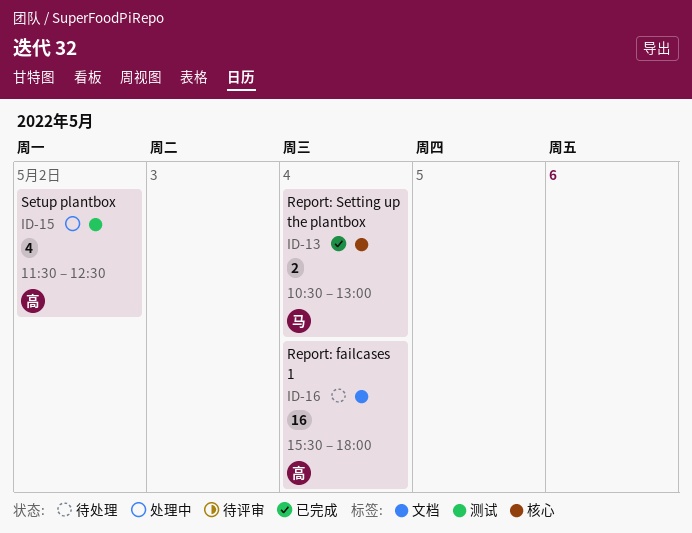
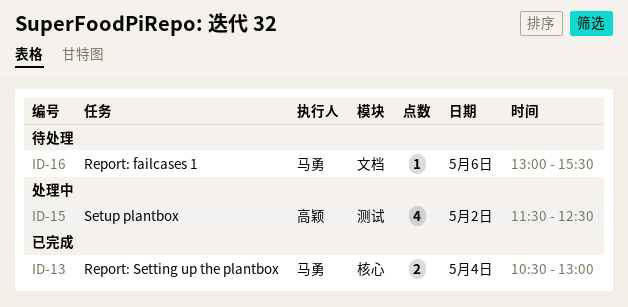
ID-16, owner: 高颖 -> 马勇
ID-16, estimate: 16 -> 1
ID-16, day: May 4 -> May 6
ID-16, begins: 15:30 -> 13:00
ID-16, ends: 18:00 -> 15:30

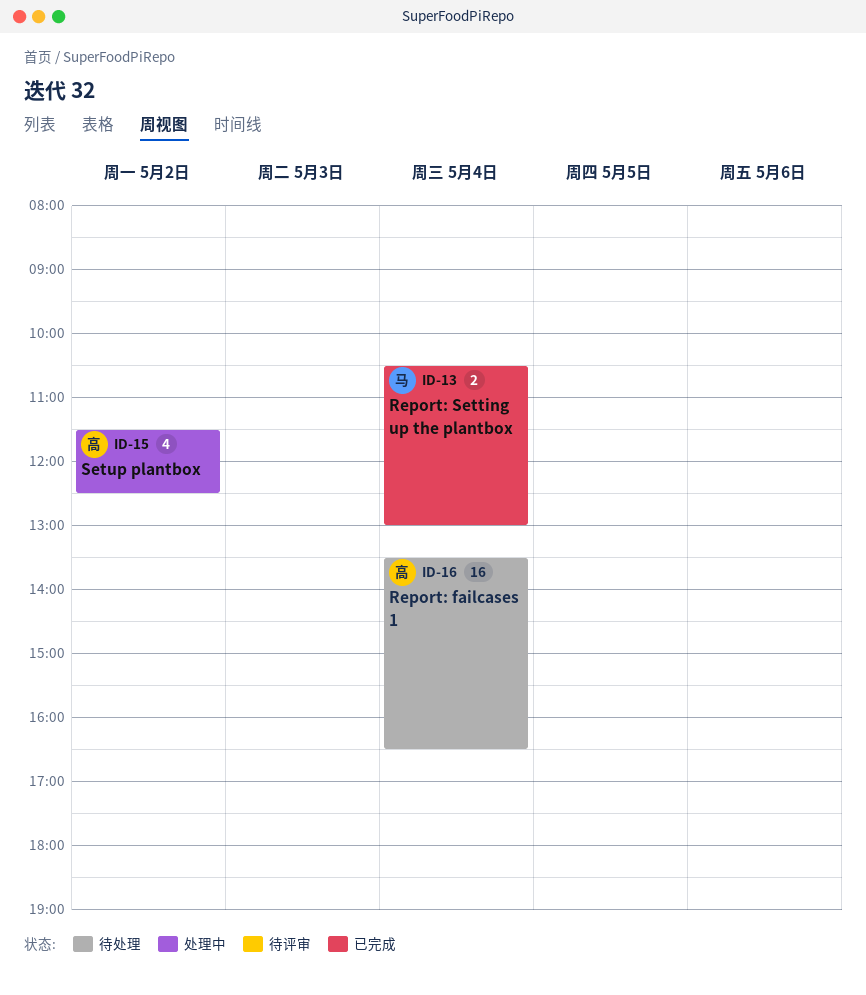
ID-16, owner: 马勇 -> 高颖
ID-16, estimate: 1 -> 16
ID-16, day: May 6 -> May 4
ID-16, begins: 13:00 -> 13:30
ID-16, ends: 15:30 -> 16:30

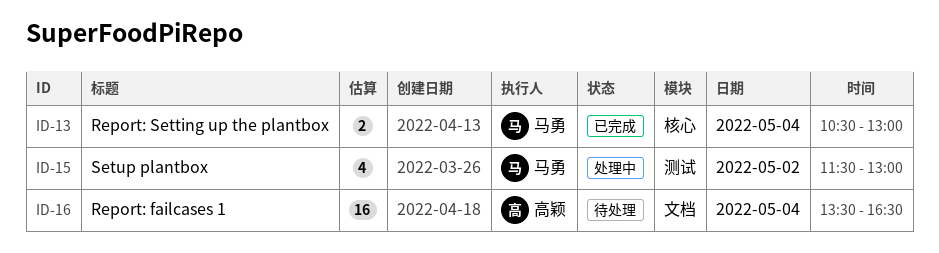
ID-15, owner: 高颖 -> 马勇
ID-15, ends: 12:30 -> 13:00

